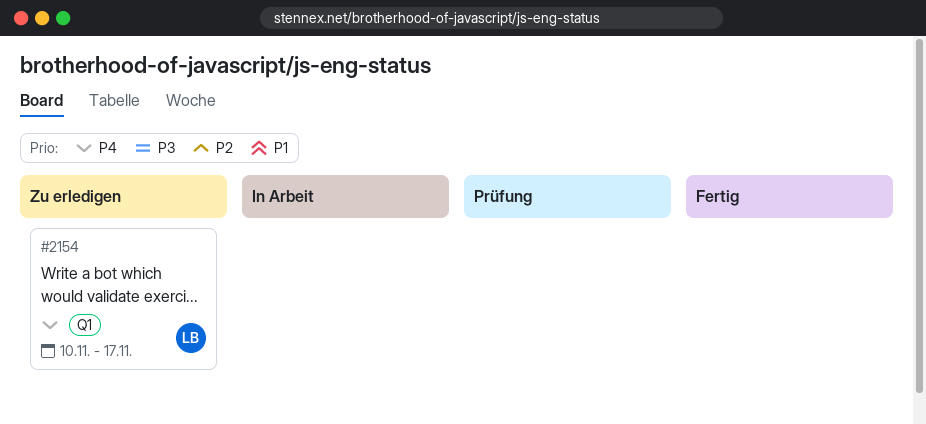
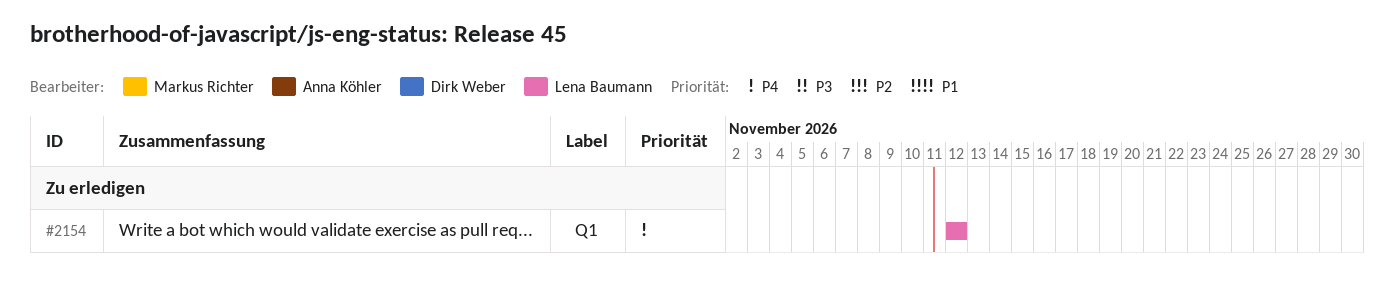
#2154, start: Nov 10 -> Nov 12
#2154, due: Nov 17 -> Nov 12

